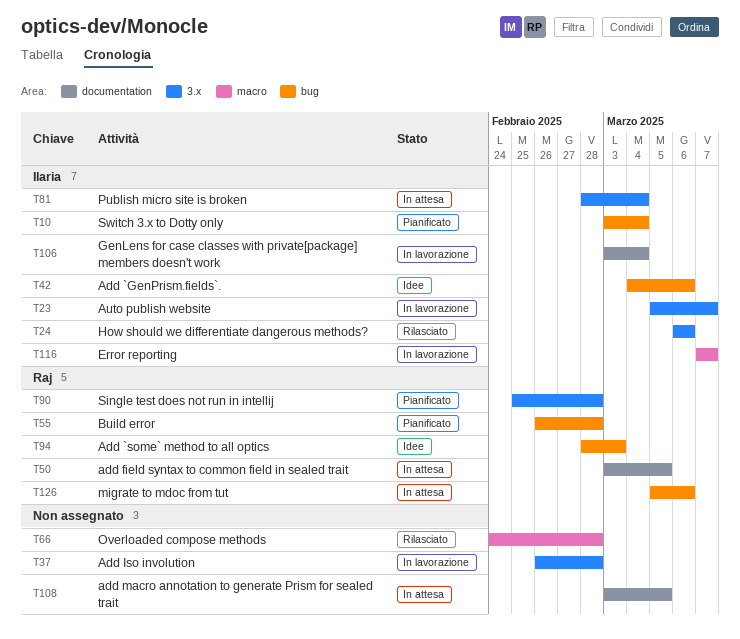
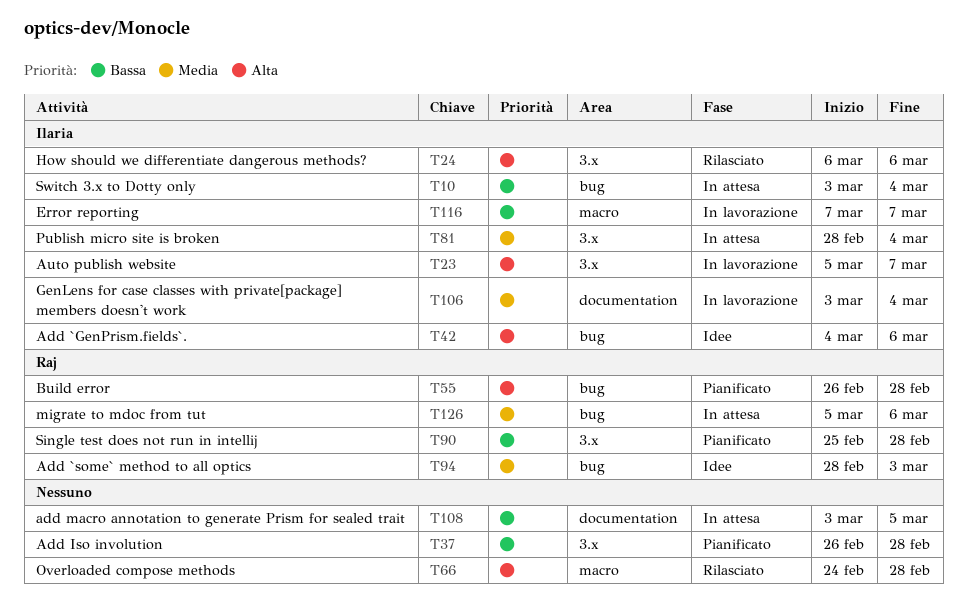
T10, status: Pianificato -> In attesa
T37, status: In lavorazione -> Pianificato
T50: present -> none

